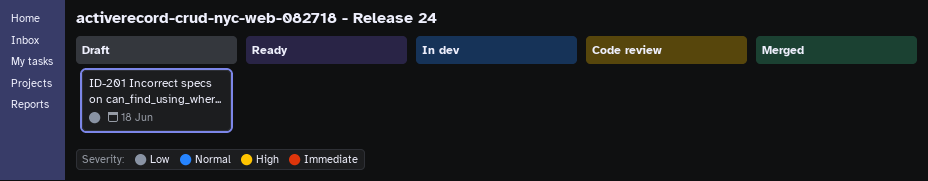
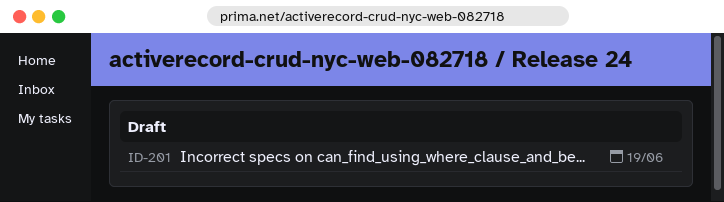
ID-201, due: Jun 18 -> Jun 19

